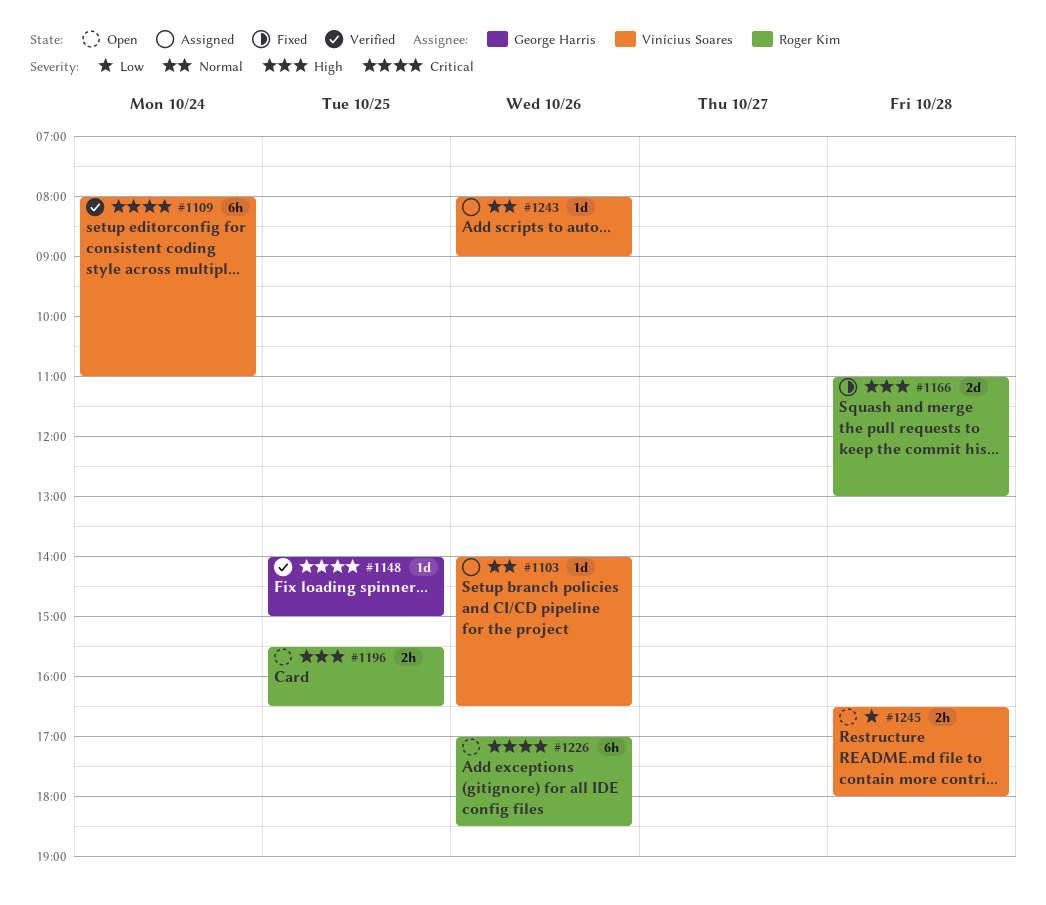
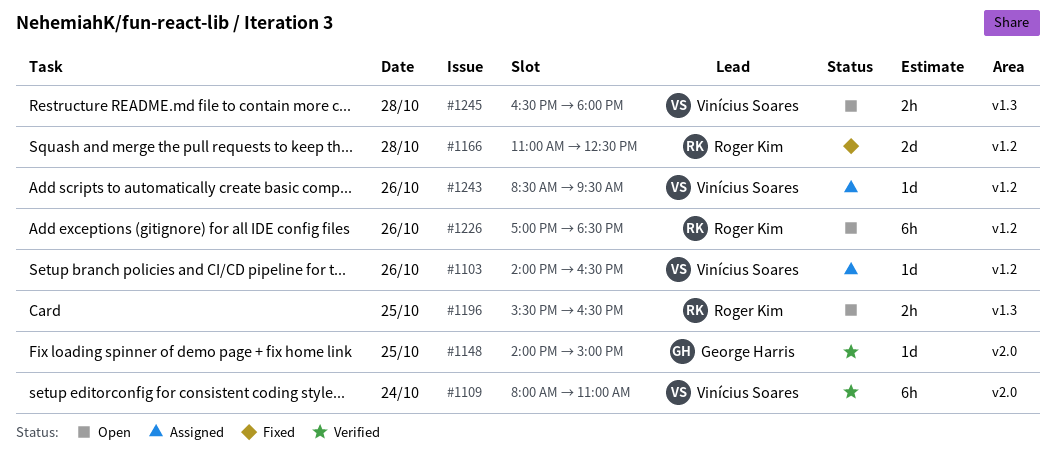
#1166, ends: 13:00 -> 12:30
#1243, begins: 08:00 -> 08:30
#1243, ends: 09:00 -> 09:30

